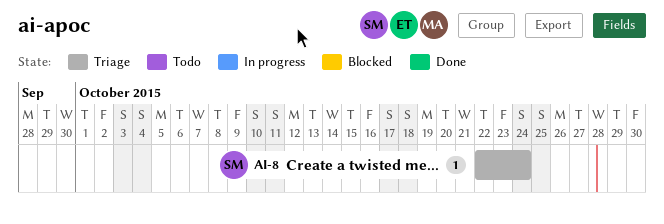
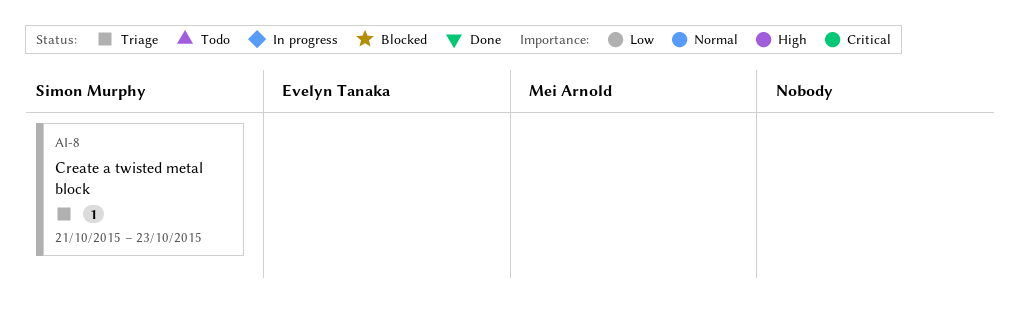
AI-8, start: Oct 22 -> Oct 21
AI-8, due: Oct 24 -> Oct 23

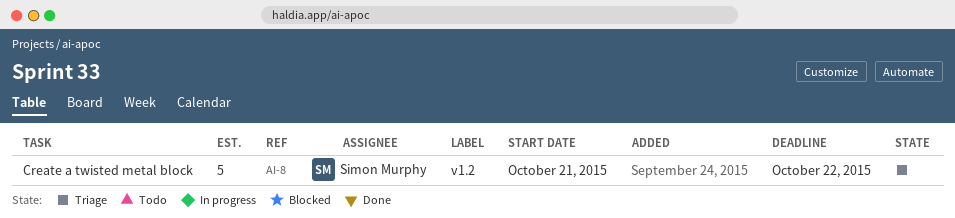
AI-8, estimate: 1 -> 5
AI-8, due: Oct 23 -> Oct 22

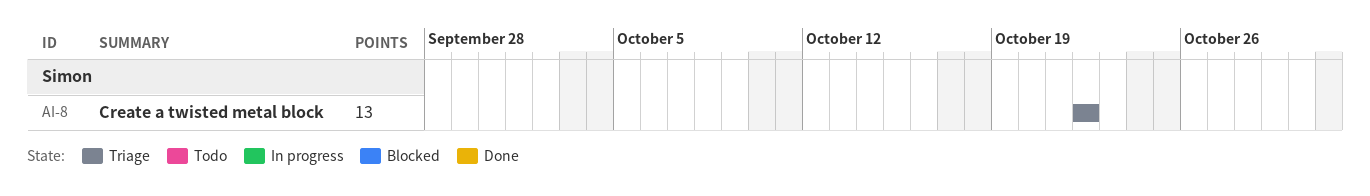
AI-8, estimate: 5 -> 13
AI-8, start: Oct 21 -> Oct 22

